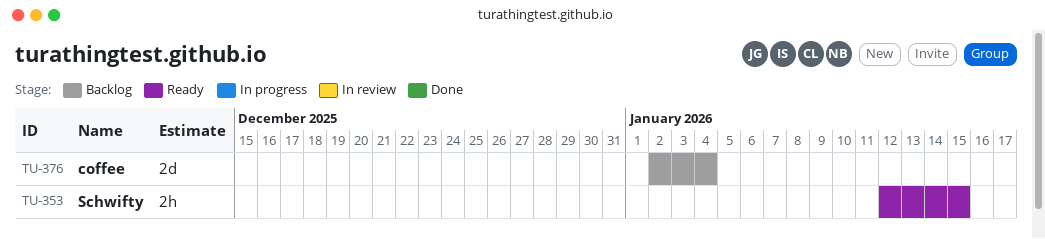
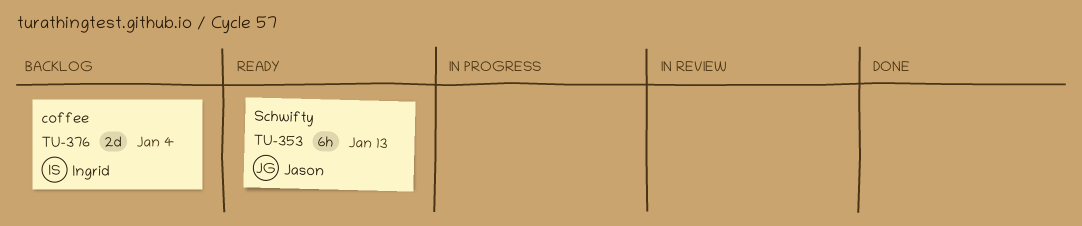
TU-353, estimate: 2h -> 6h
TU-353, due: Jan 15 -> Jan 13

